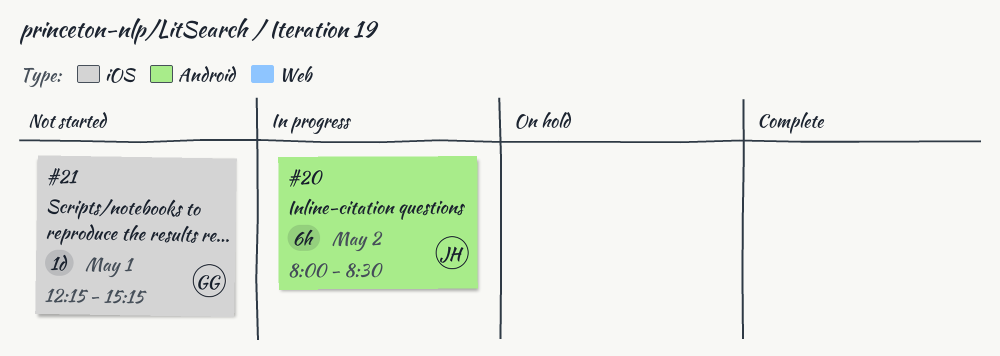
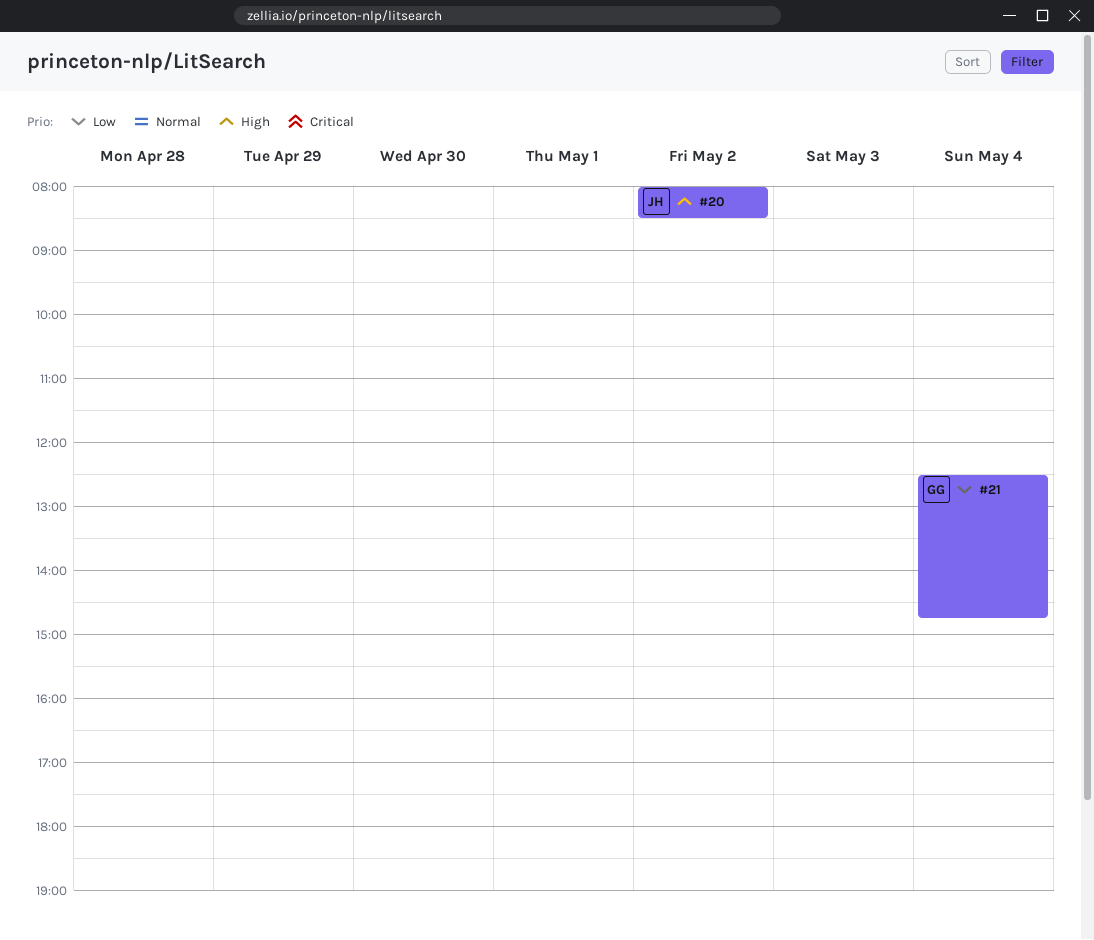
#21, day: May 1 -> May 4
#21, begins: 12:15 -> 12:30
#21, ends: 15:15 -> 14:45

